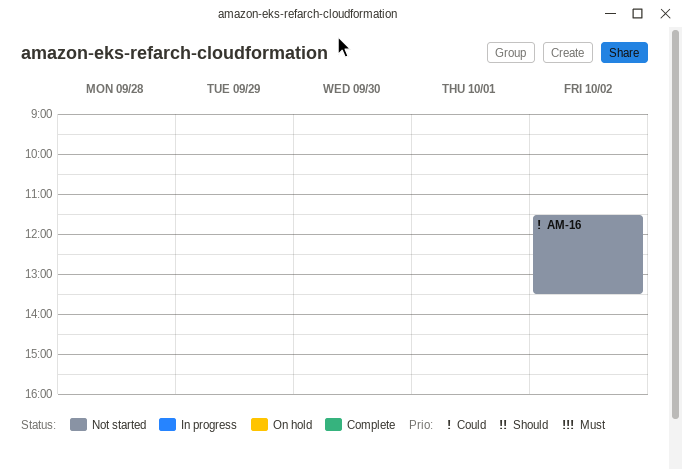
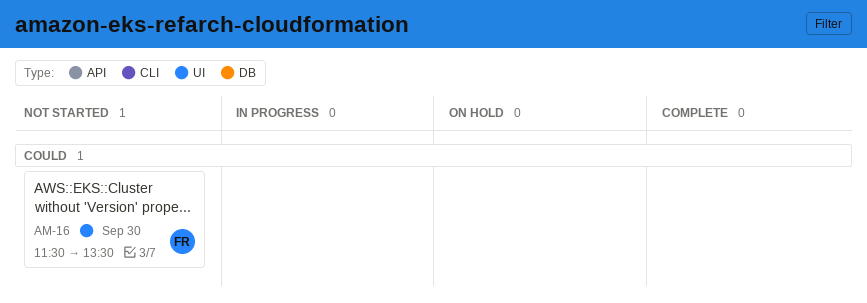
AM-16, day: Oct 2 -> Sep 30

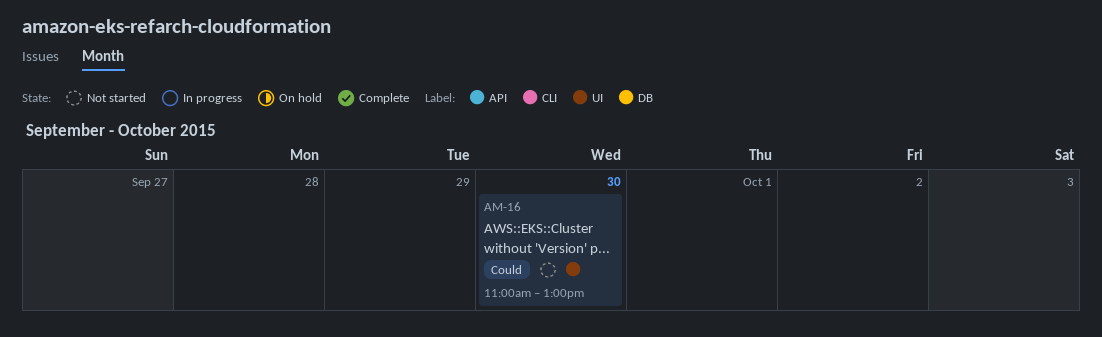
AM-16, begins: 11:30 -> 11:00
AM-16, ends: 13:30 -> 13:00

